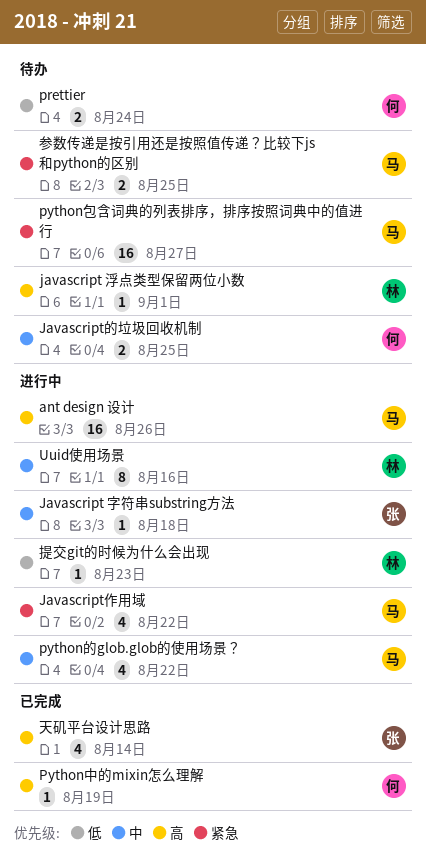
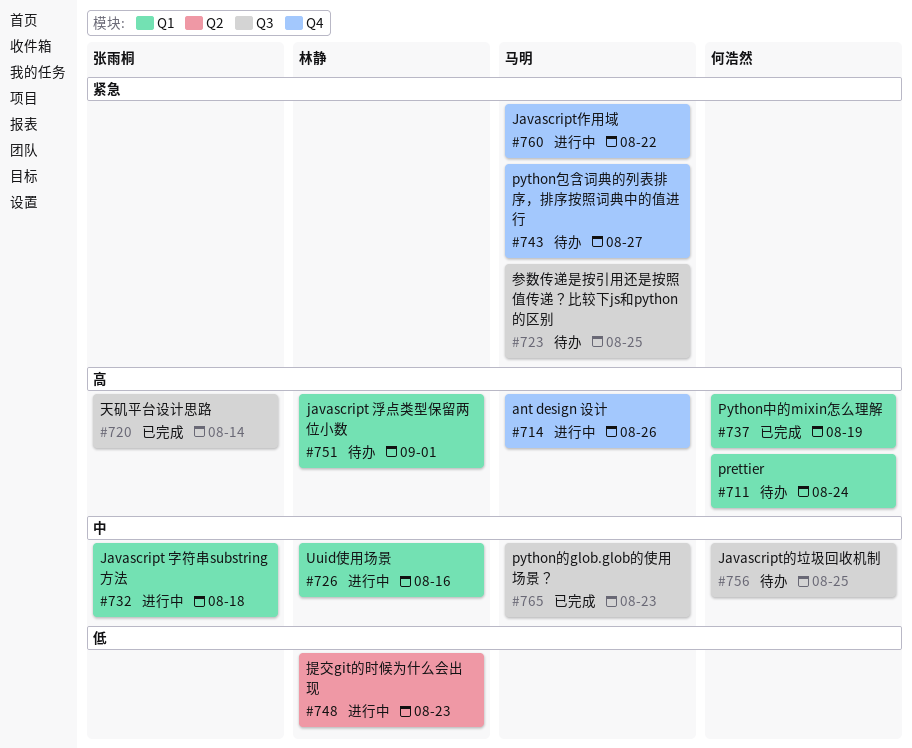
prettier, priority: 低 -> 高
python的glob.glob的使用场景？, status: 进行中 -> 已完成
python的glob.glob的使用场景？, due: Aug 22 -> Aug 23

